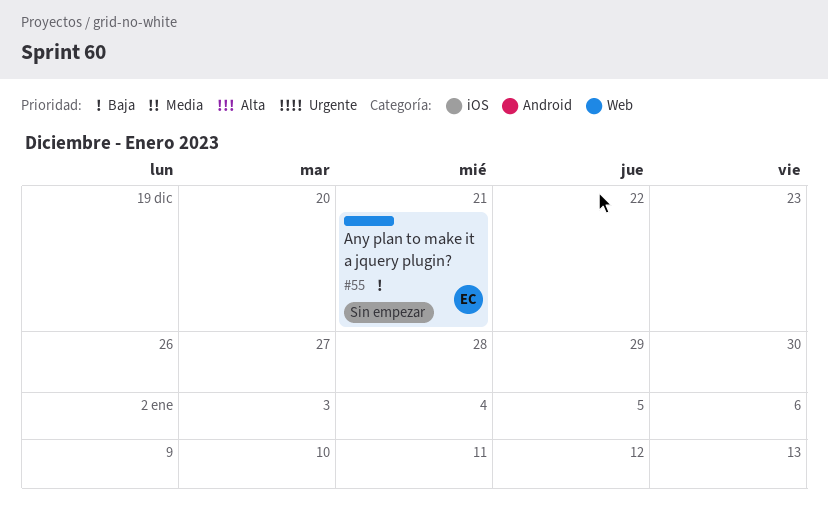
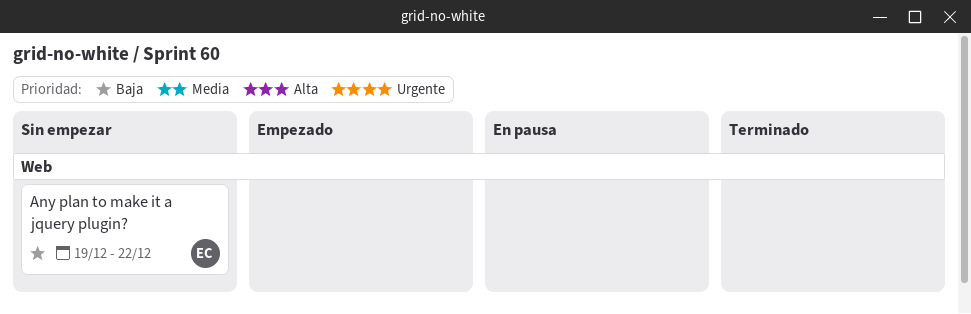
Any plan to make it a jquery plugin?, due: Dec 21 -> Dec 22

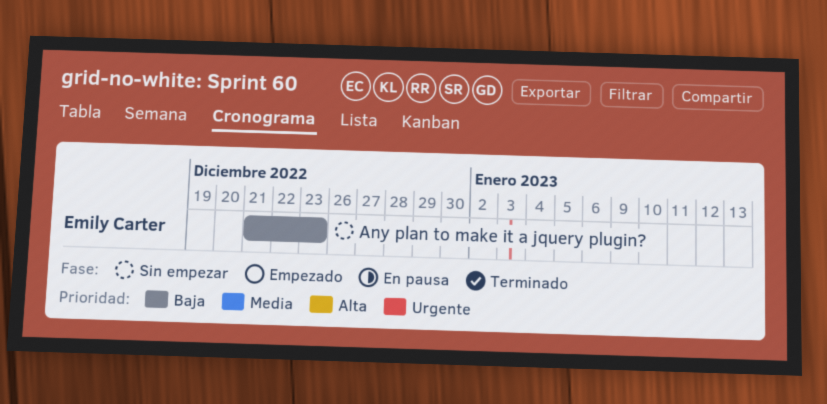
Any plan to make it a jquery plugin?, start: Dec 19 -> Dec 21
Any plan to make it a jquery plugin?, due: Dec 22 -> Dec 23

